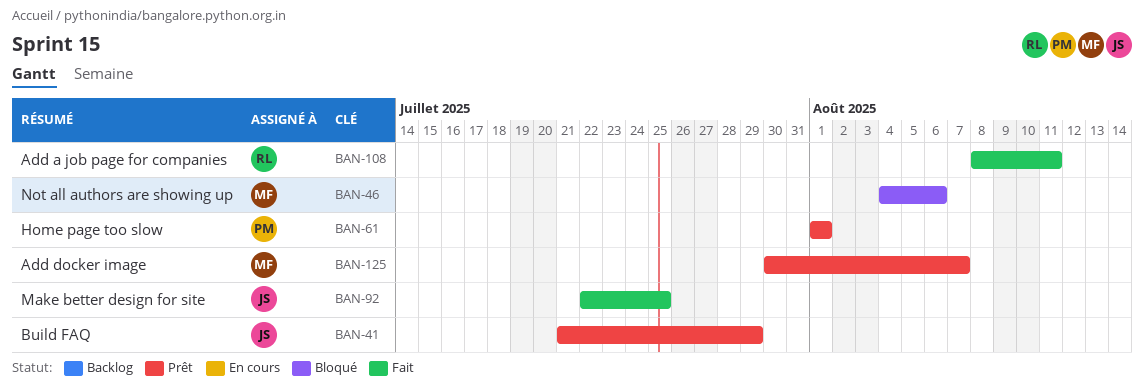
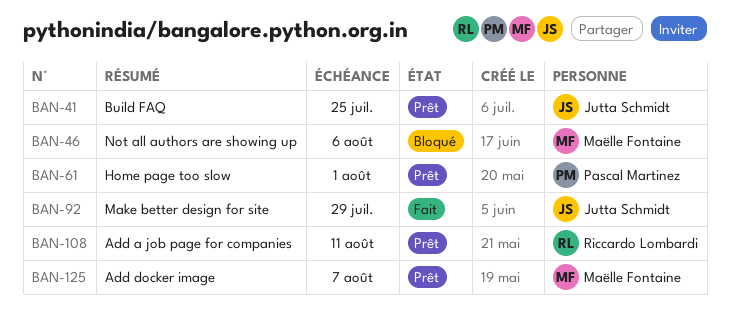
BAN-41, due: Jul 29 -> Jul 25
BAN-92, due: Jul 25 -> Jul 29
BAN-108, status: Fait -> Prêt

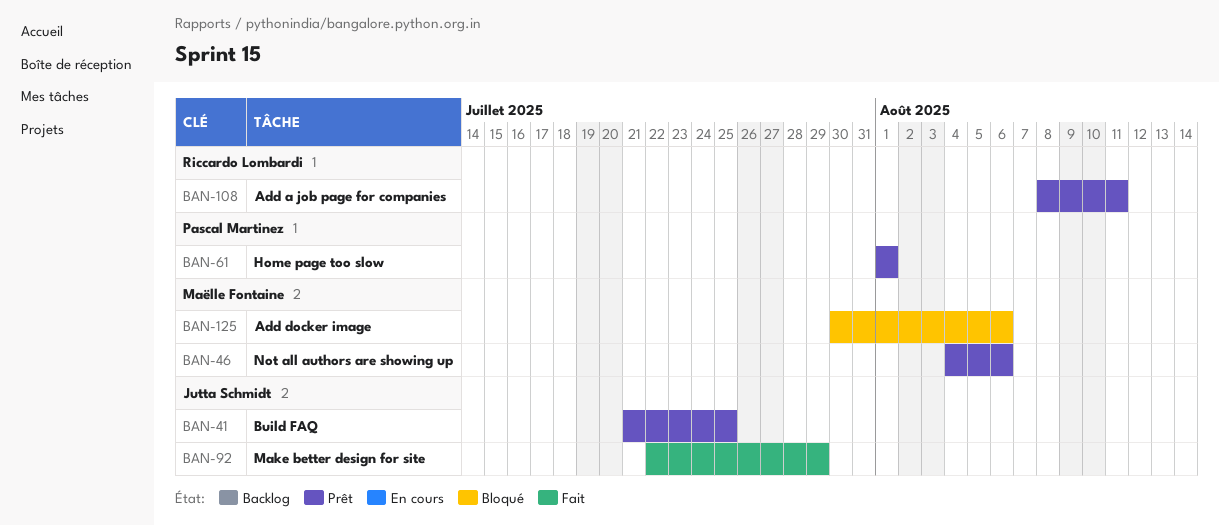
BAN-46, status: Bloqué -> Prêt
BAN-125, status: Prêt -> Bloqué
BAN-125, due: Aug 7 -> Aug 6

